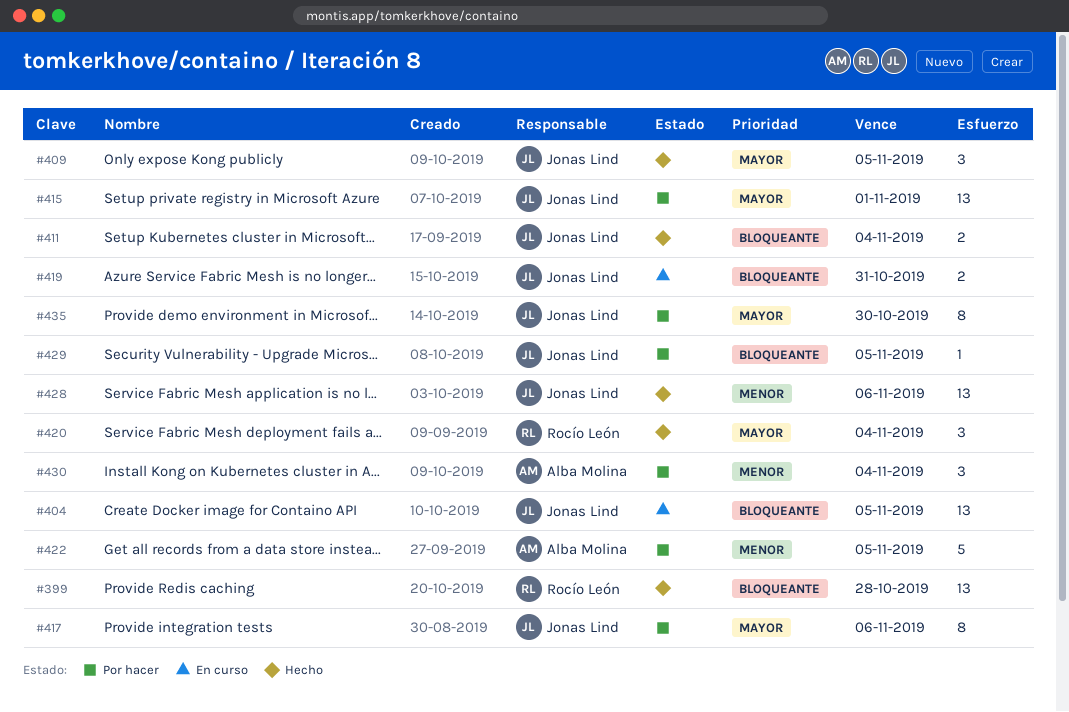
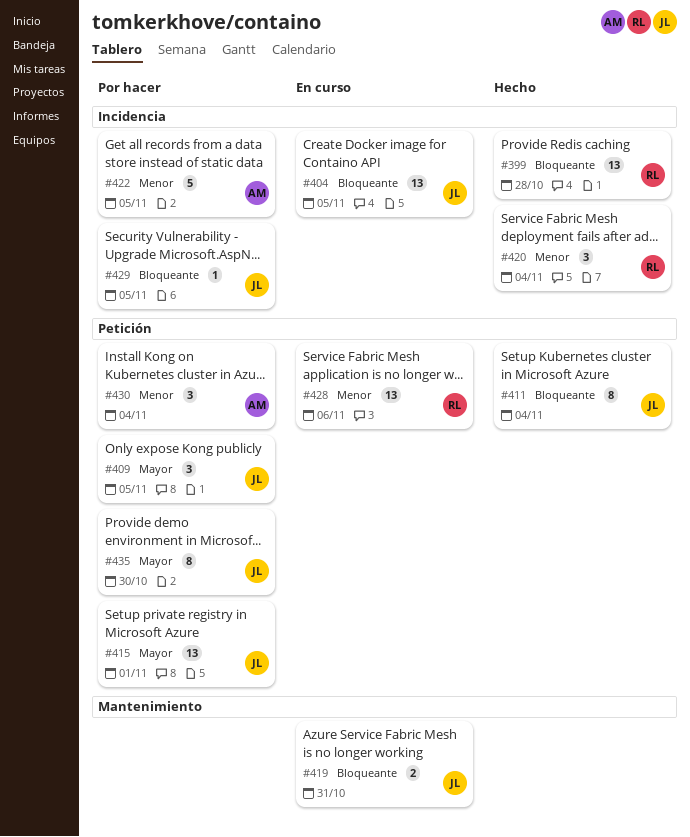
#409, status: Hecho -> Por hacer
#411, estimate: 2 -> 8
#417: present -> none
#420, priority: Mayor -> Menor
#428, status: Hecho -> En curso
#428, owner: Jonas Lind -> Rocío León

